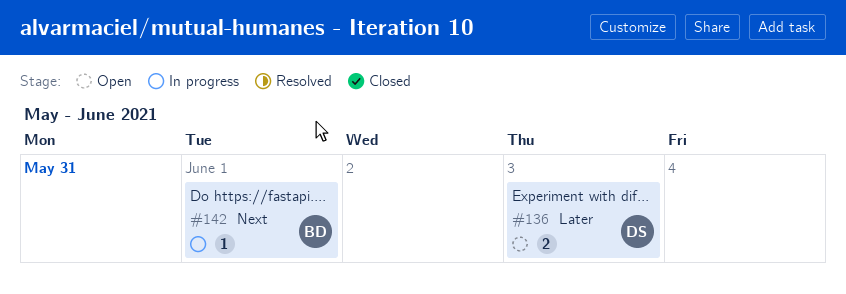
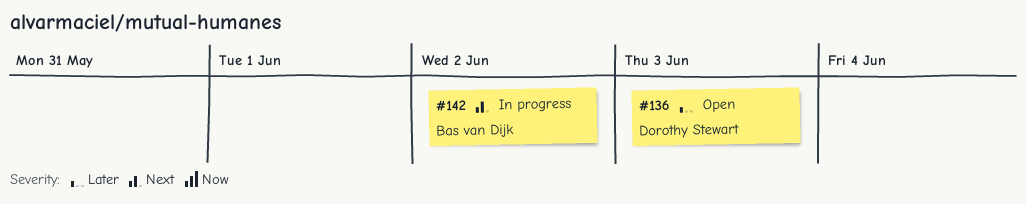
#142, due: Jun 1 -> Jun 2

